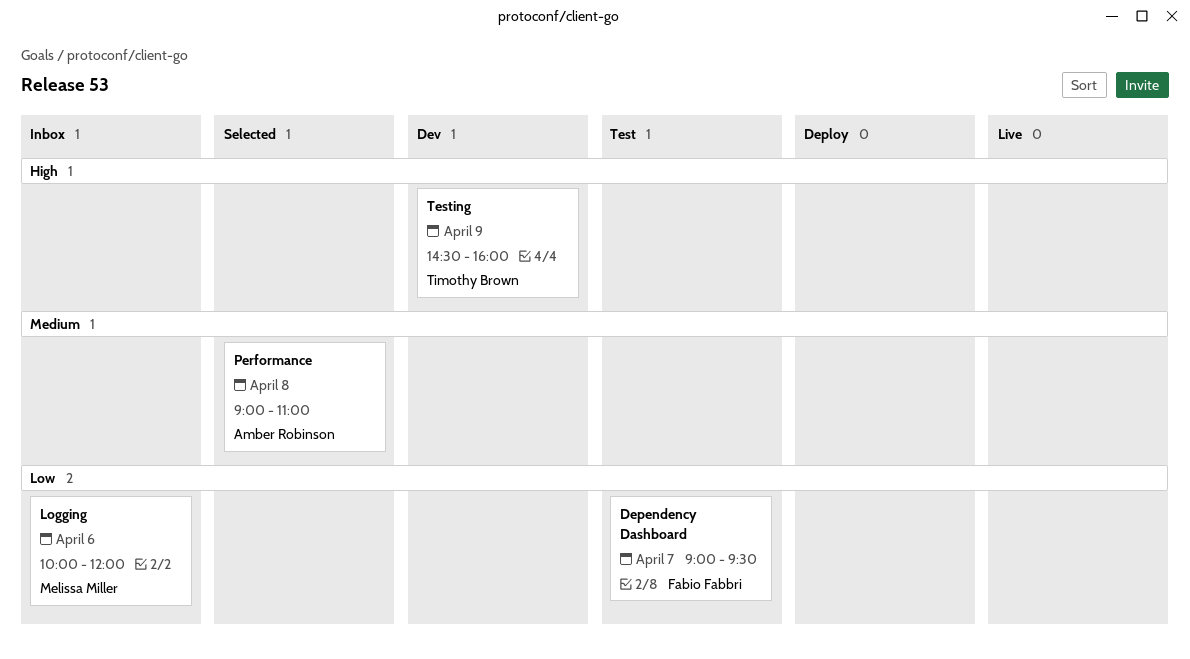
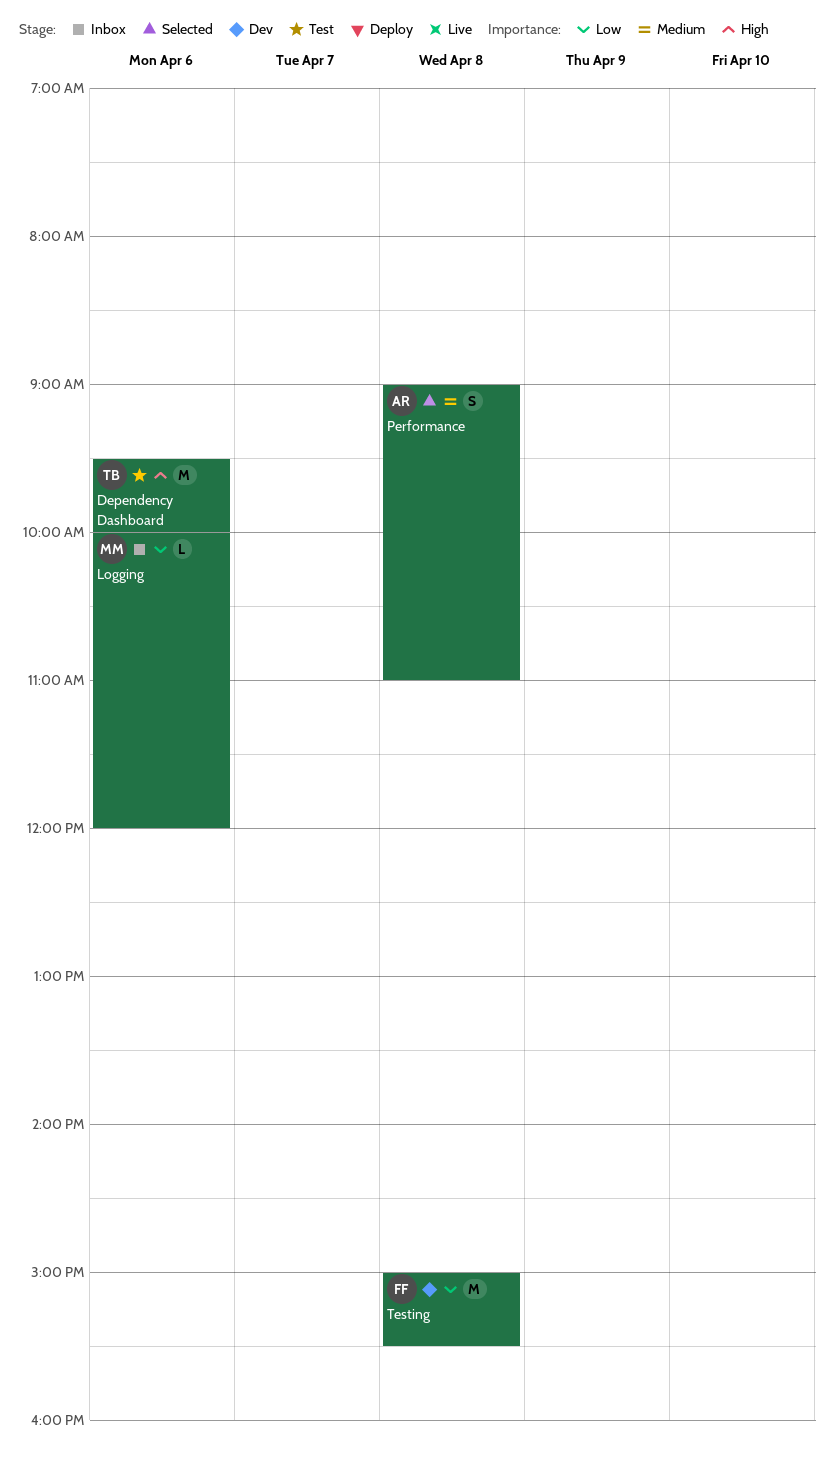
Dependency Dashboard, owner: Fabio Fabbri -> Timothy Brown
Dependency Dashboard, priority: Low -> High
Dependency Dashboard, day: Apr 7 -> Apr 6
Dependency Dashboard, begins: 09:00 -> 09:30
Dependency Dashboard, ends: 09:30 -> 10:00
Testing, owner: Timothy Brown -> Fabio Fabbri
Testing, priority: High -> Low
Testing, day: Apr 9 -> Apr 8
Testing, begins: 14:30 -> 15:00
Testing, ends: 16:00 -> 15:30

